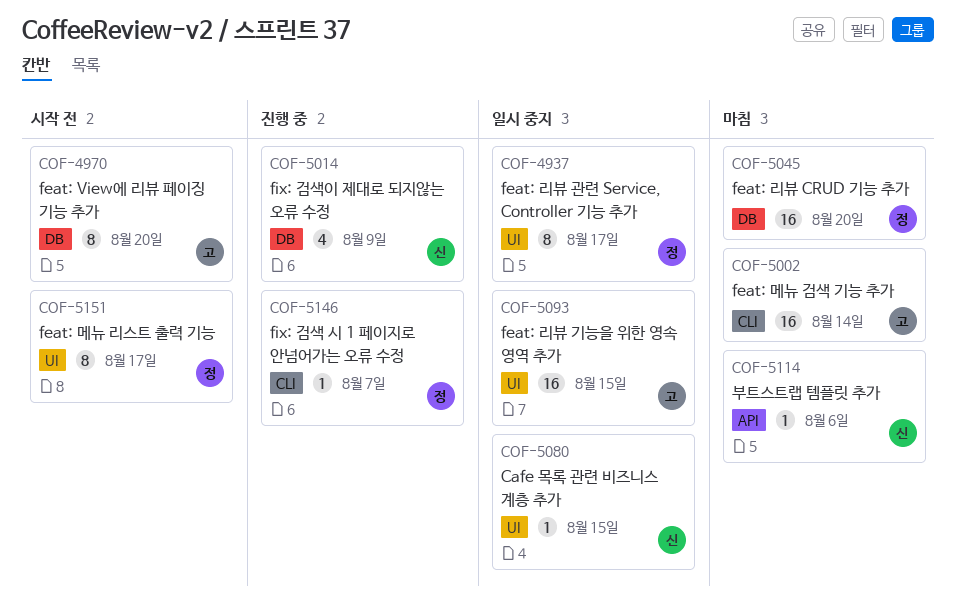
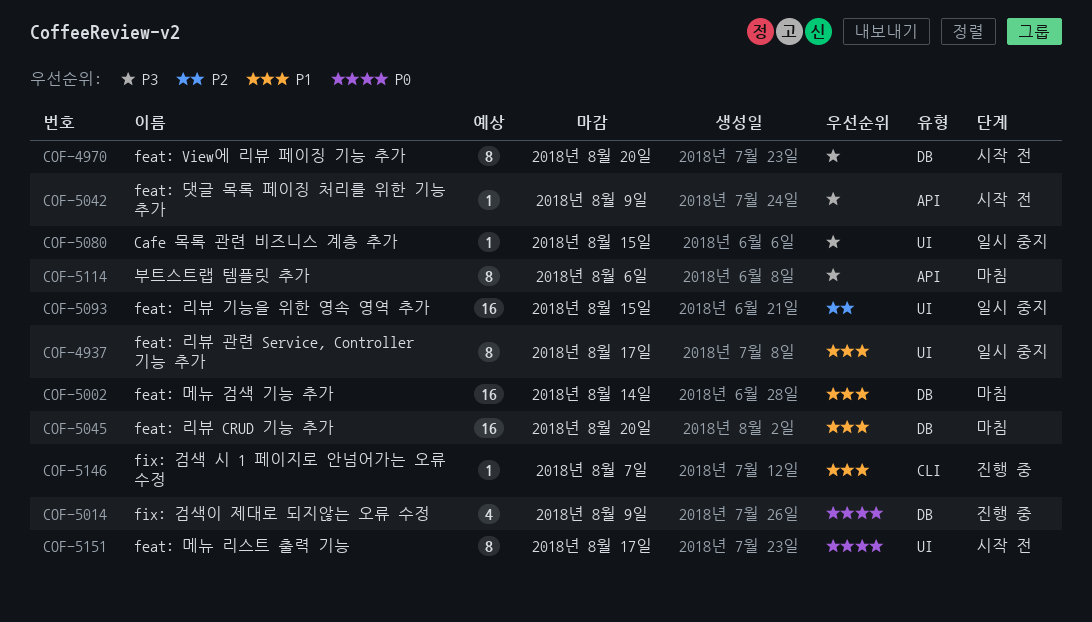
COF-5002, label: CLI -> DB
COF-5042: none -> present
COF-5114, estimate: 1 -> 8

